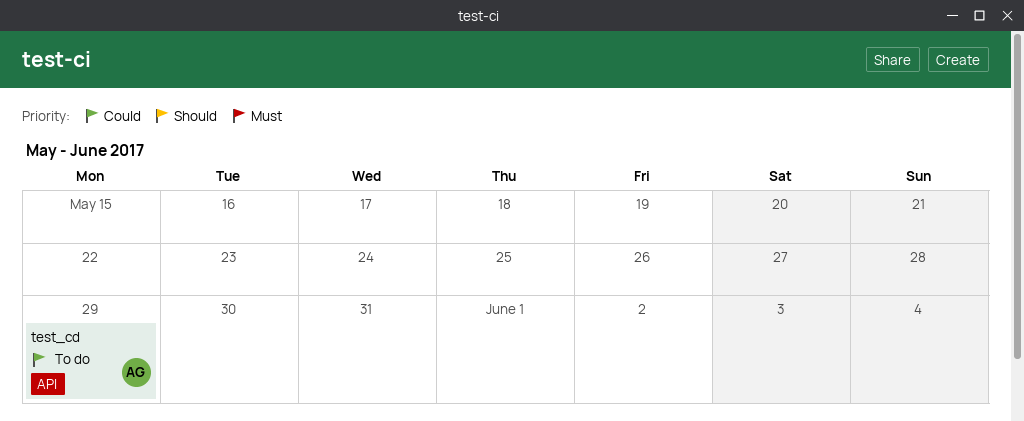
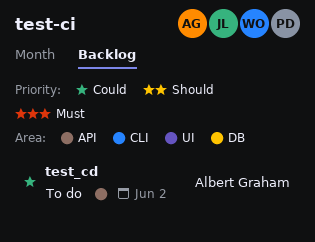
test_cd, due: May 29 -> Jun 2

